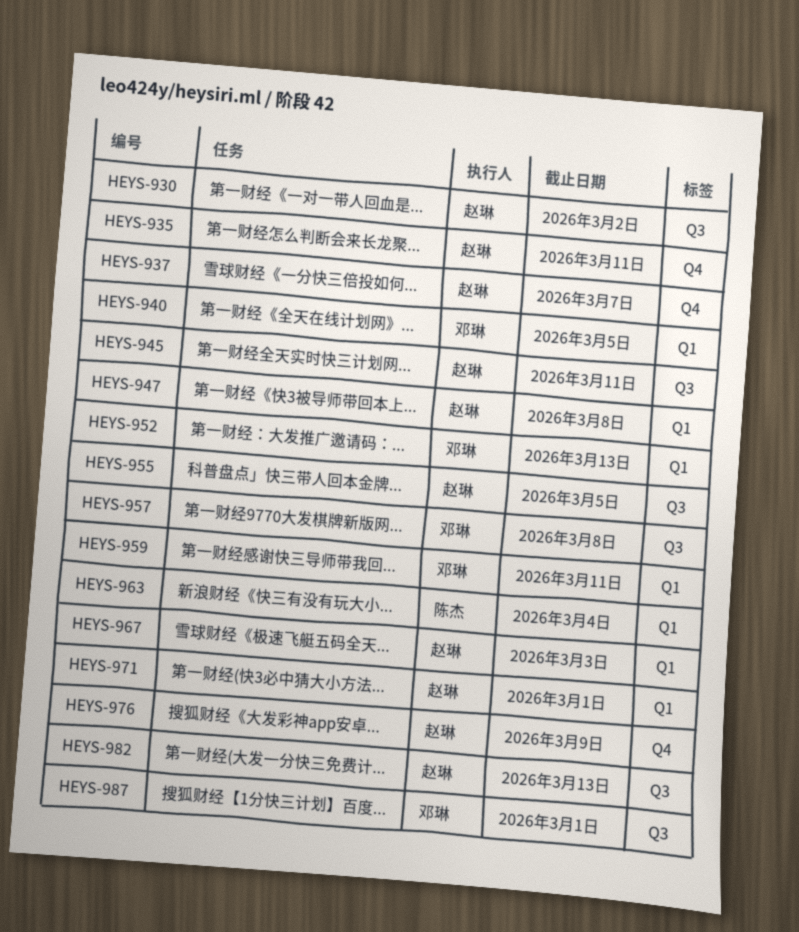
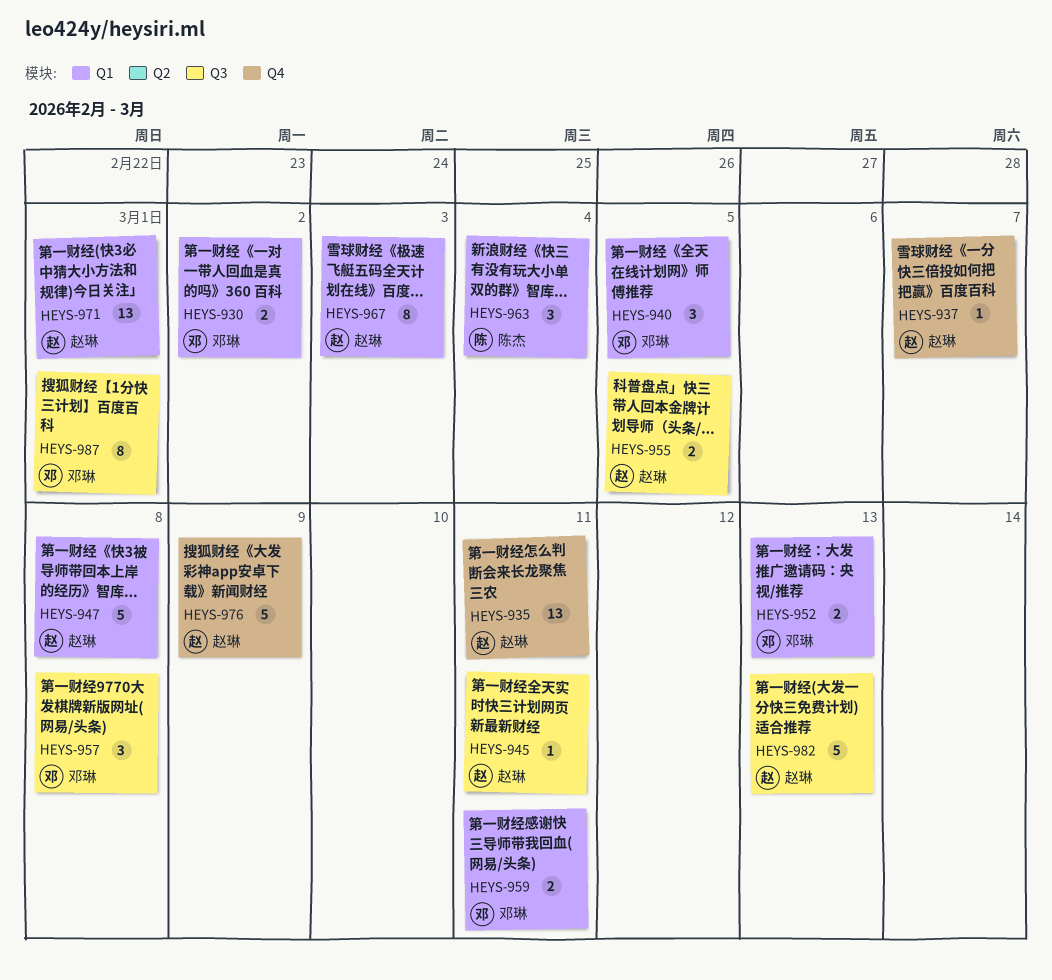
HEYS-930, owner: 赵琳 -> 邓琳
HEYS-930, label: Q3 -> Q1

